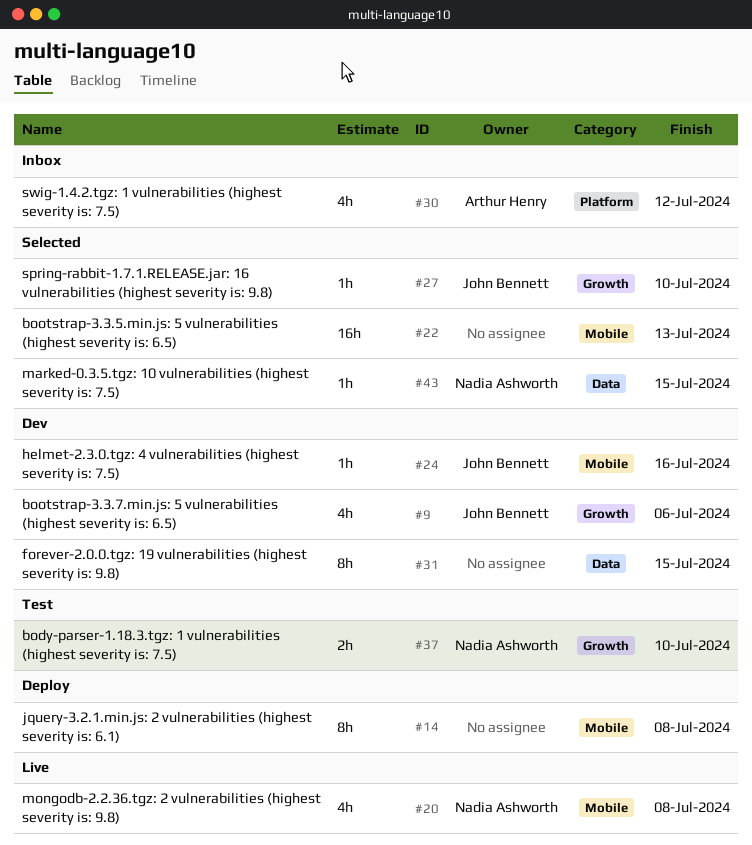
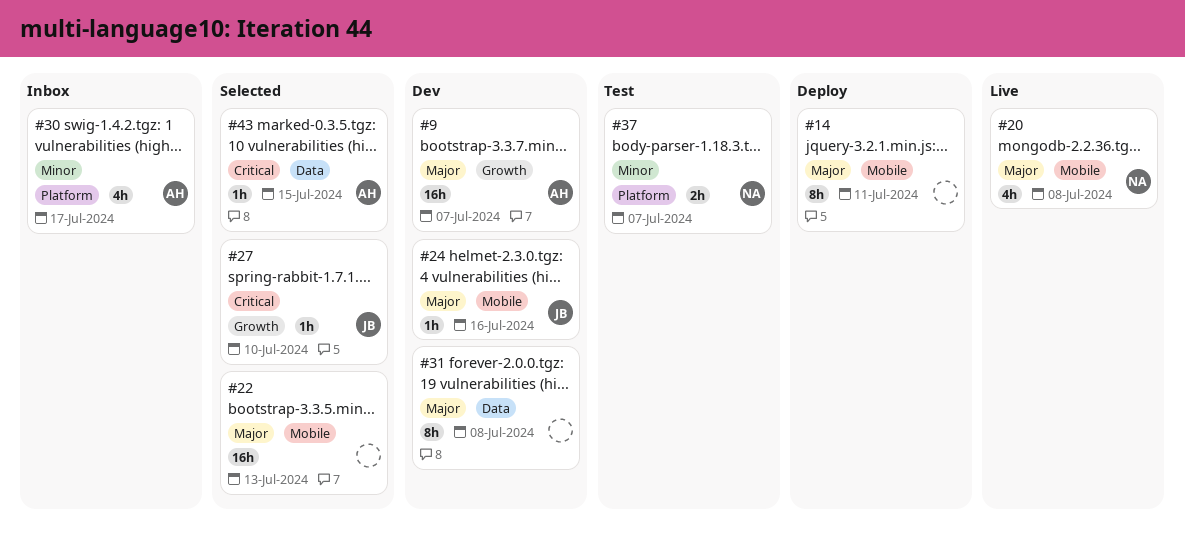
#9, owner: John Bennett -> Arthur Henry
#9, estimate: 4h -> 16h
#9, due: Jul 6 -> Jul 7
#14, due: Jul 8 -> Jul 11
#30, due: Jul 12 -> Jul 17
#31, due: Jul 15 -> Jul 8
#37, label: Growth -> Platform
#37, due: Jul 10 -> Jul 7
#43, owner: Nadia Ashworth -> Arthur Henry

